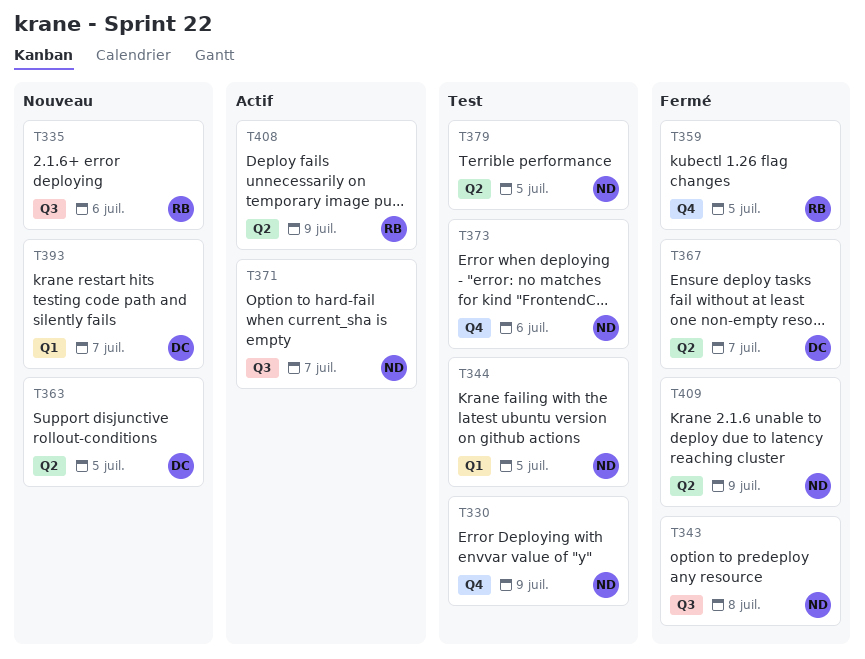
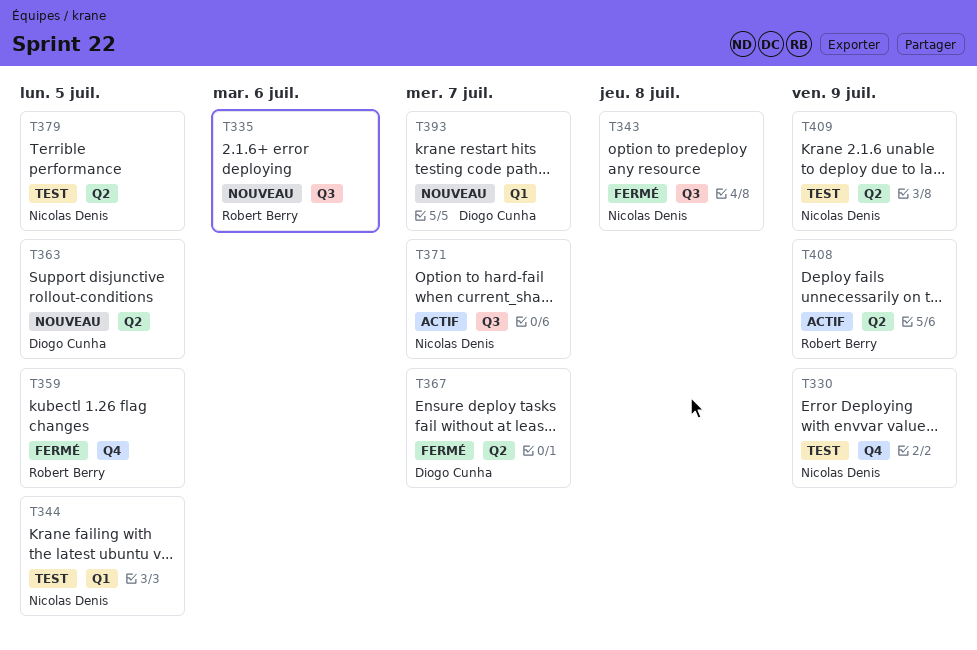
T373: present -> none
T409, status: Fermé -> Test

